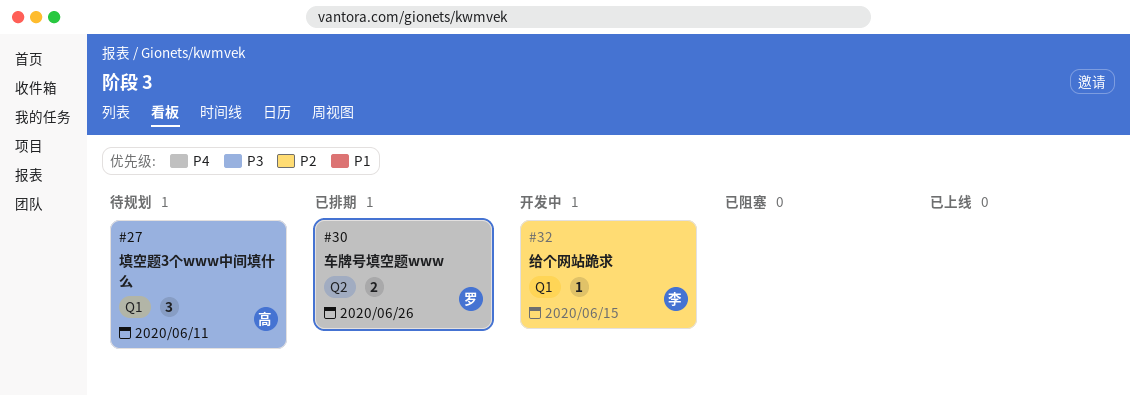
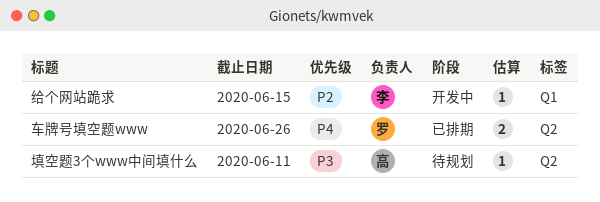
填空题3个www中间填什么, label: Q1 -> Q2
填空题3个www中间填什么, estimate: 3 -> 1

